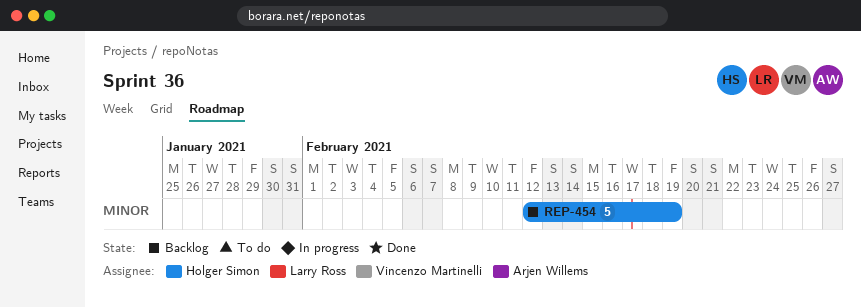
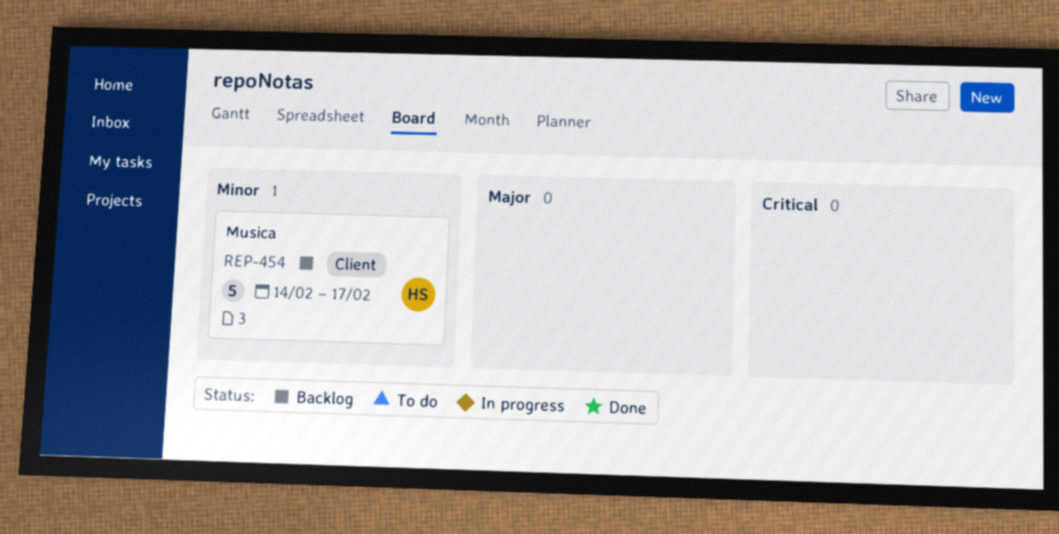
REP-454, start: Feb 12 -> Feb 14
REP-454, due: Feb 19 -> Feb 17

